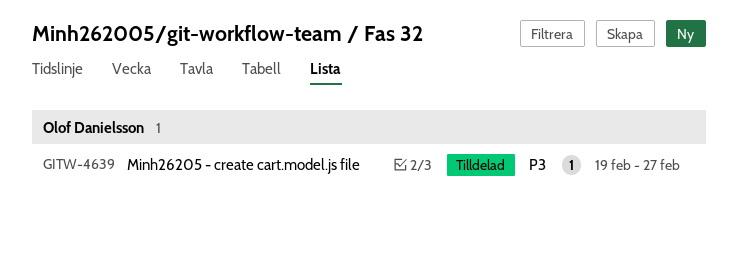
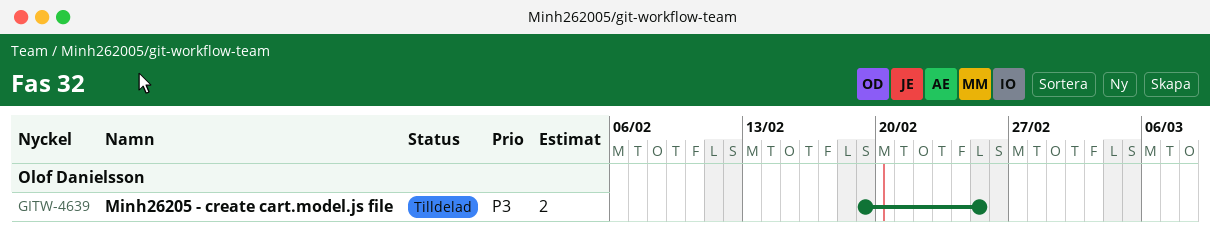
GITW-4639, estimate: 1 -> 2
GITW-4639, due: Feb 27 -> Feb 25

